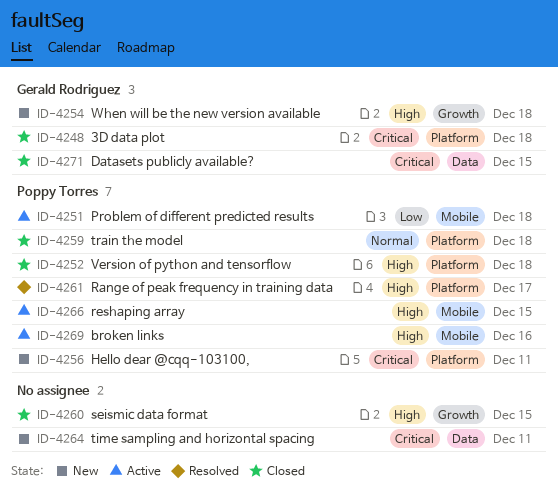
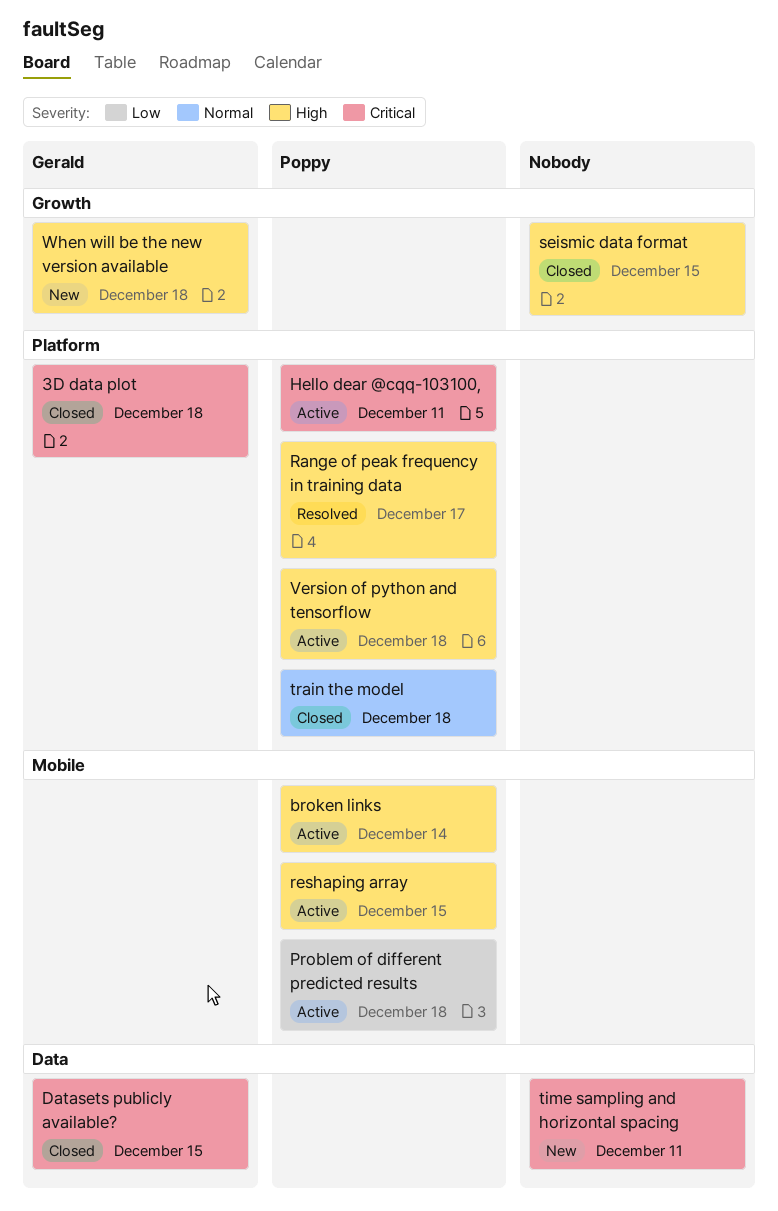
broken links, due: Dec 16 -> Dec 14
Hello dear @cqq-103100,, status: New -> Active
Version of python and tensorflow, status: Closed -> Active

